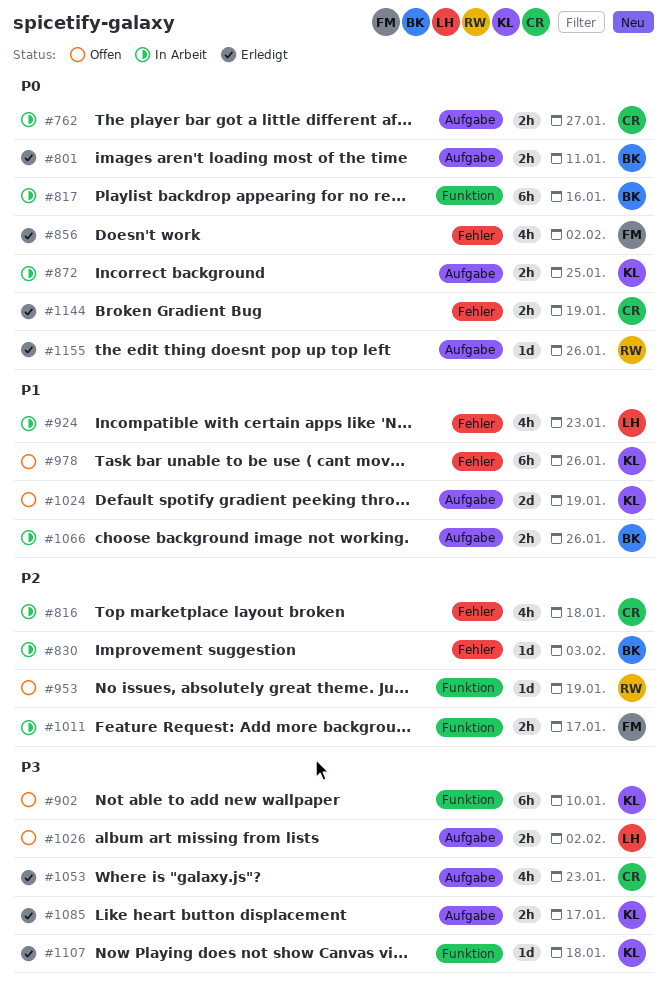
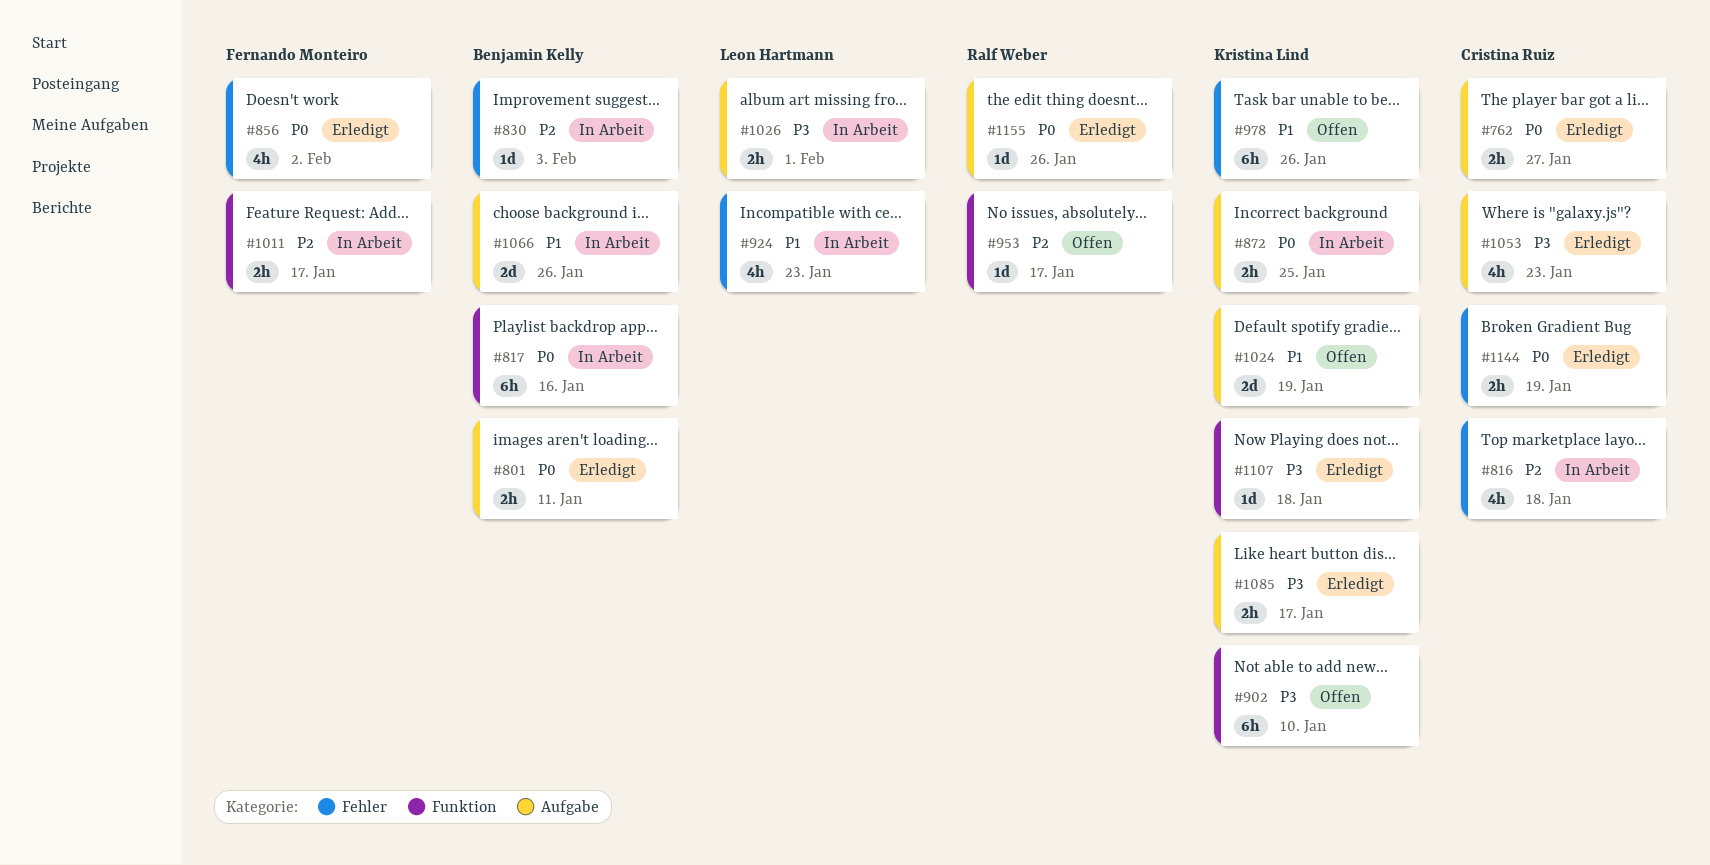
#762, status: In Arbeit -> Erledigt
#953, due: Jan 19 -> Jan 17
#1026, status: Offen -> In Arbeit
#1026, due: Feb 2 -> Feb 1
#1066, estimate: 2h -> 2d

